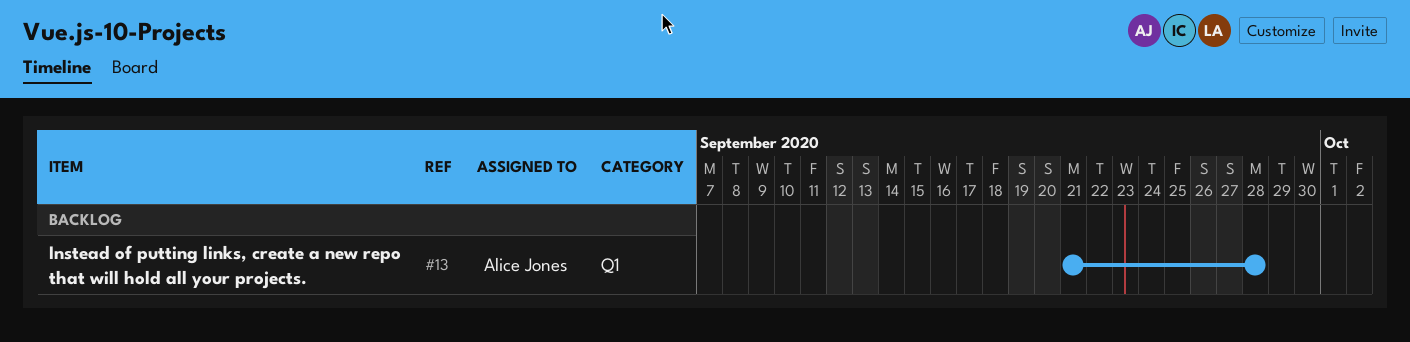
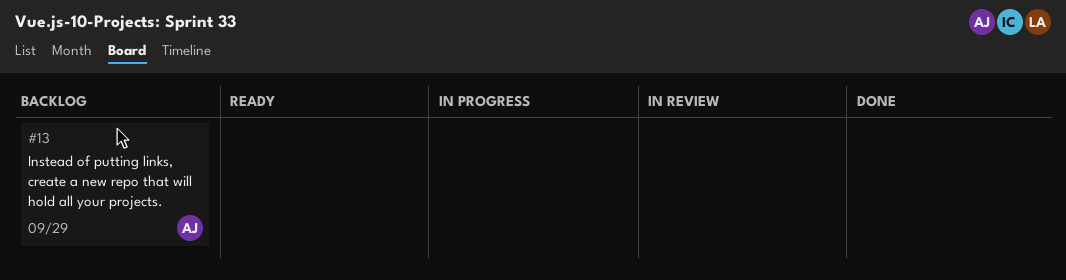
#13, due: Sep 28 -> Sep 29

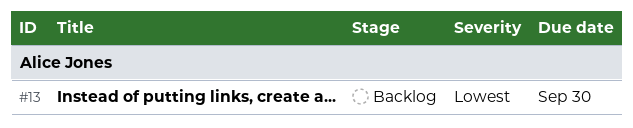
#13, due: Sep 29 -> Sep 30

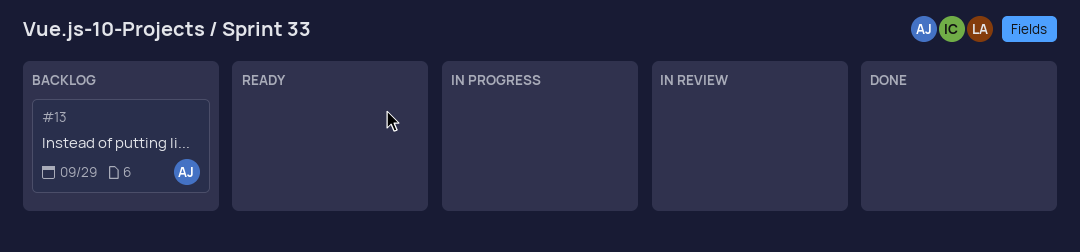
#13, due: Sep 30 -> Sep 29

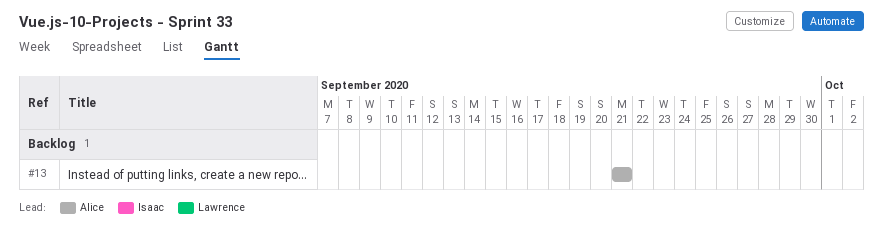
#13, due: Sep 29 -> Sep 21

